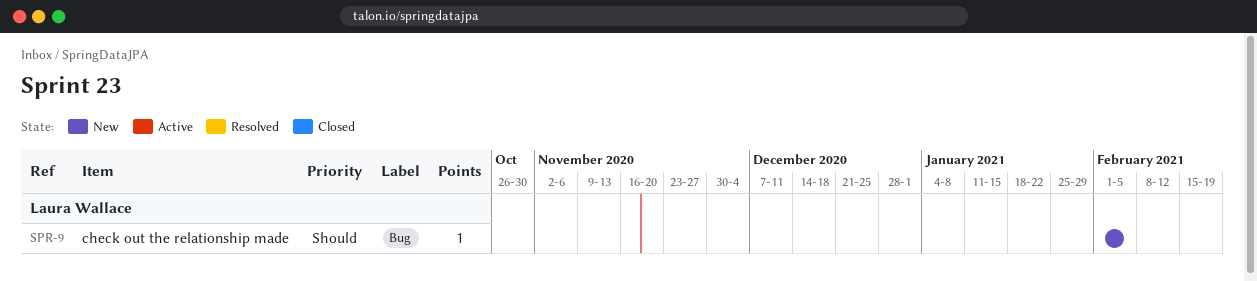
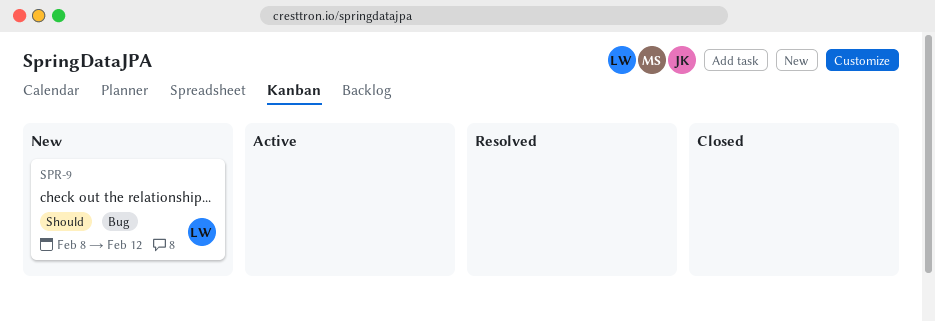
SPR-9, start: Feb 1 -> Feb 8
SPR-9, due: Feb 5 -> Feb 12

